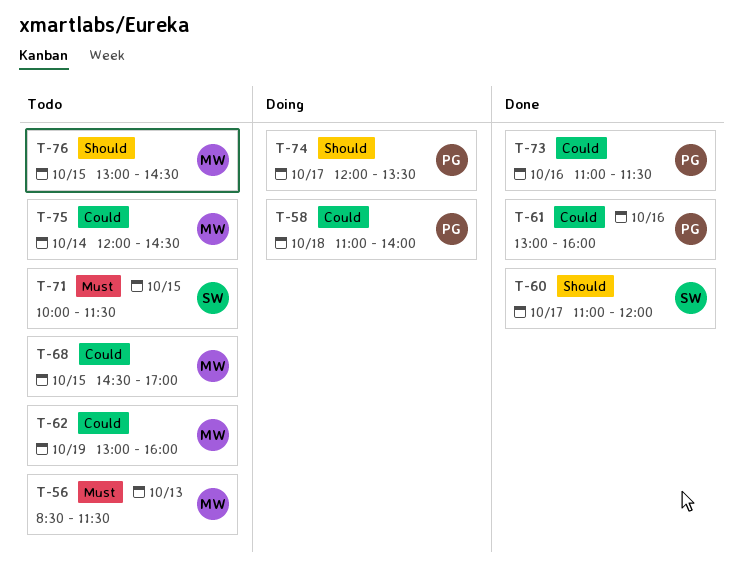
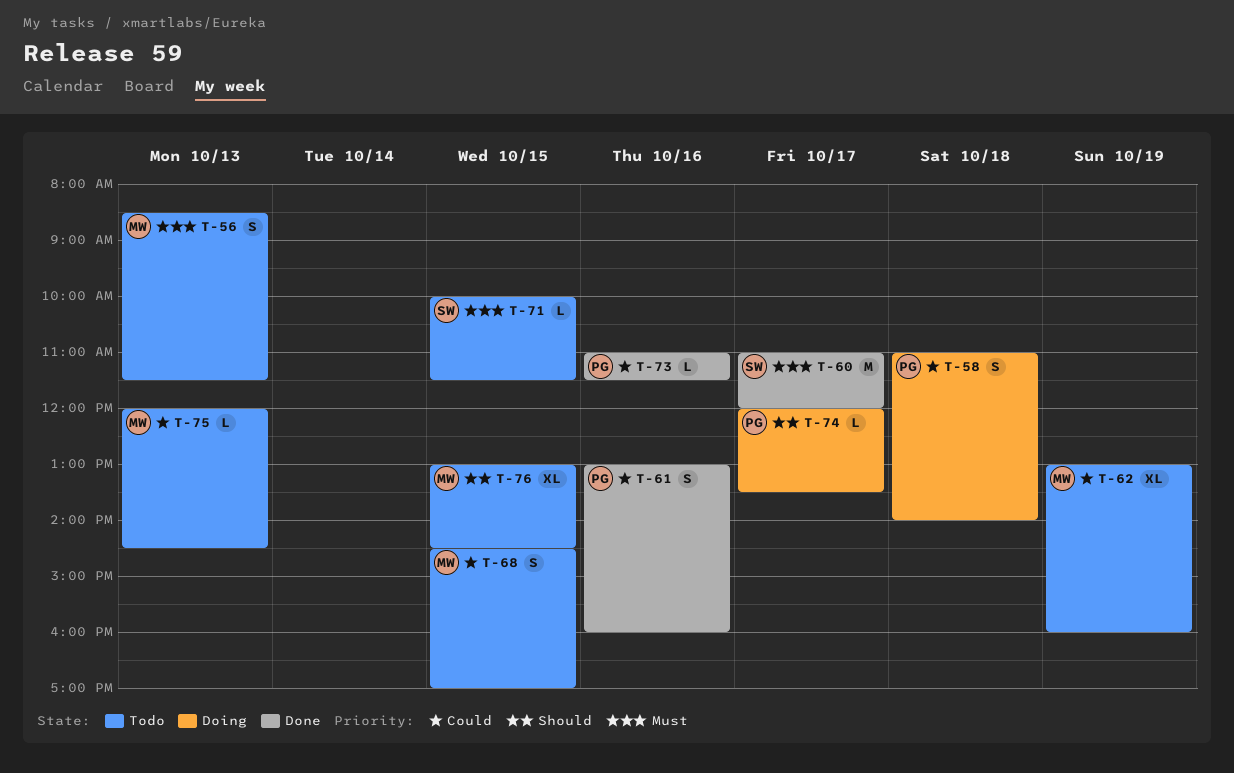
T-60, priority: Should -> Must
T-75, day: Oct 14 -> Oct 13

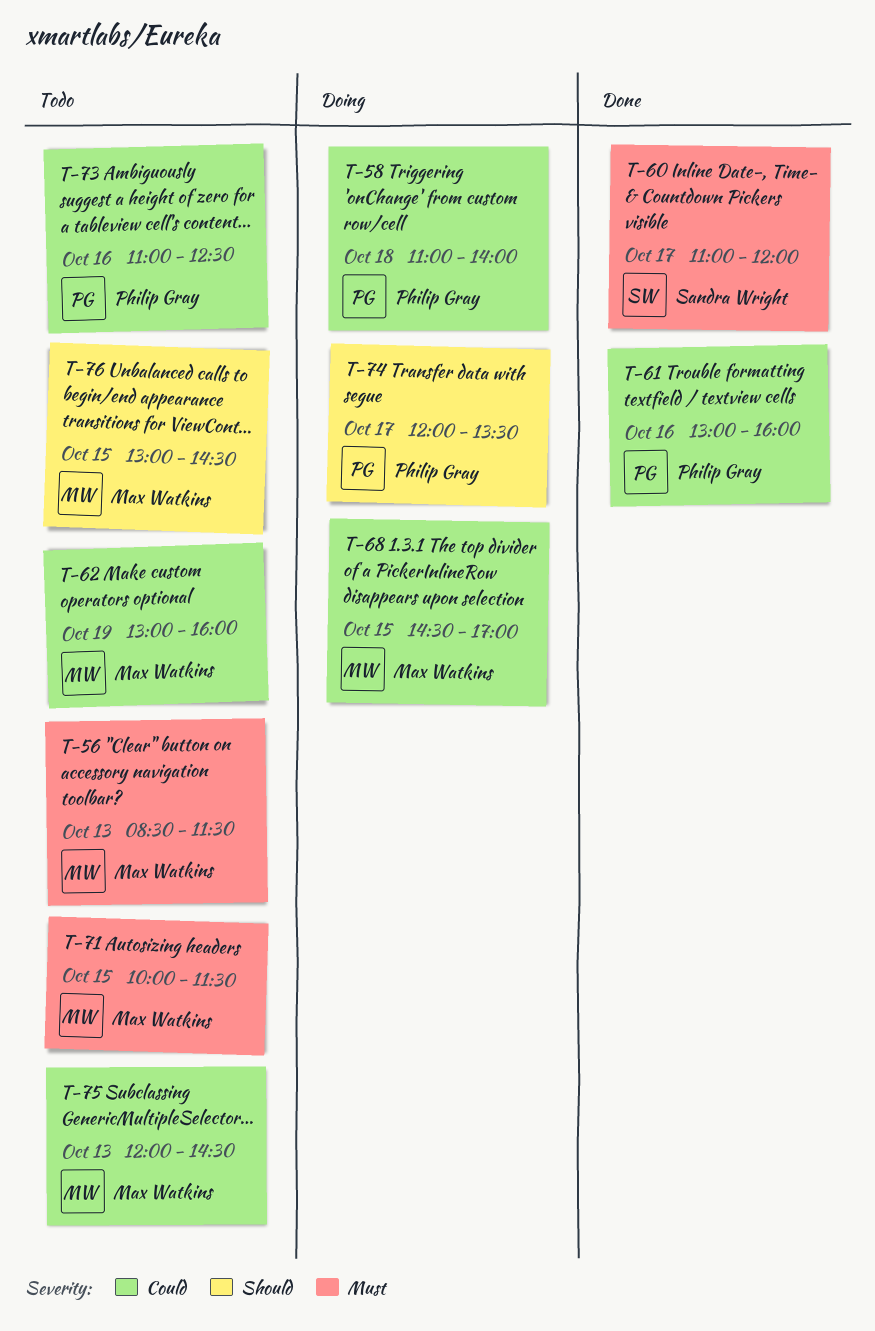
T-68, status: Todo -> Doing
T-71, owner: Sandra Wright -> Max Watkins
T-73, status: Done -> Todo
T-73, ends: 11:30 -> 12:30

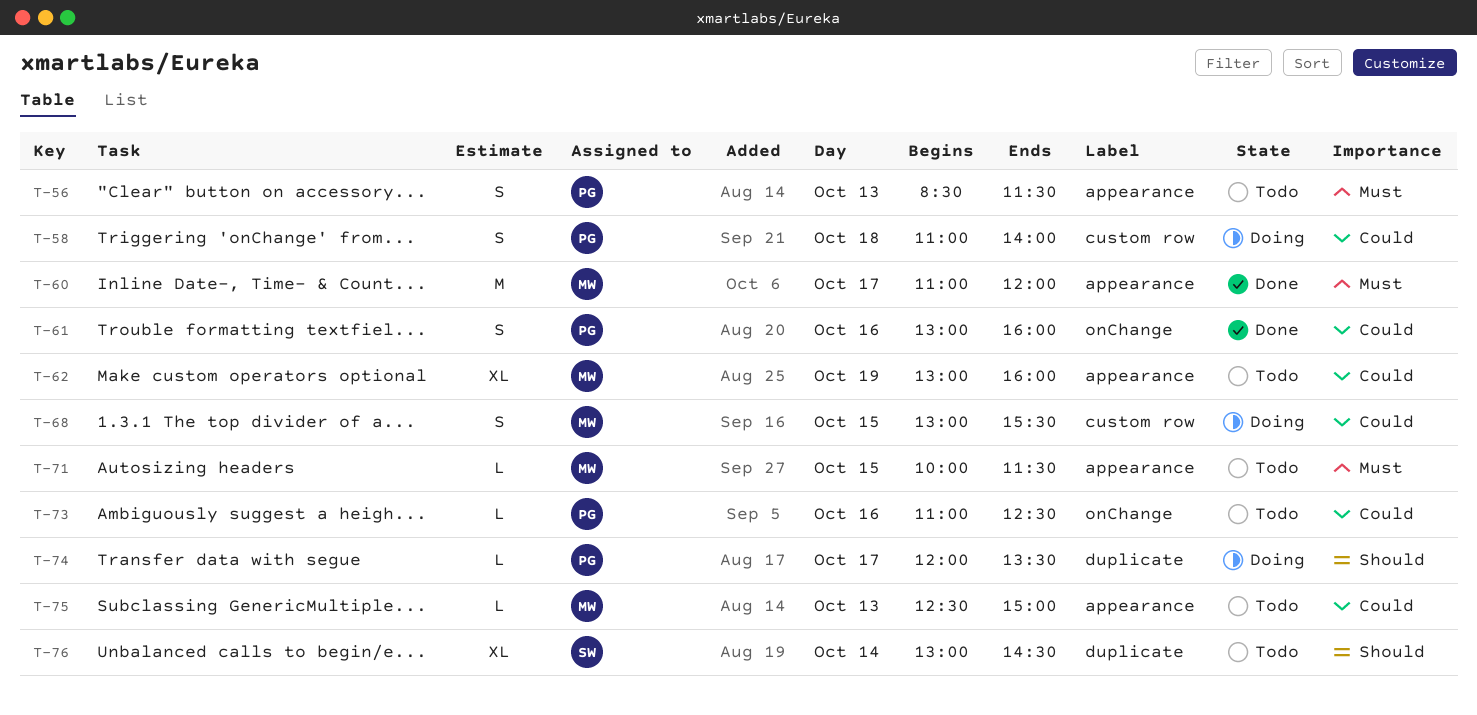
T-56, owner: Max Watkins -> Philip Gray
T-60, owner: Sandra Wright -> Max Watkins
T-68, begins: 14:30 -> 13:00
T-68, ends: 17:00 -> 15:30
T-75, begins: 12:00 -> 12:30
T-75, ends: 14:30 -> 15:00
T-76, owner: Max Watkins -> Sandra Wright
T-76, day: Oct 15 -> Oct 14

